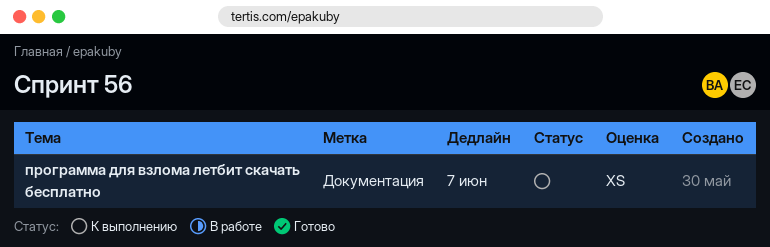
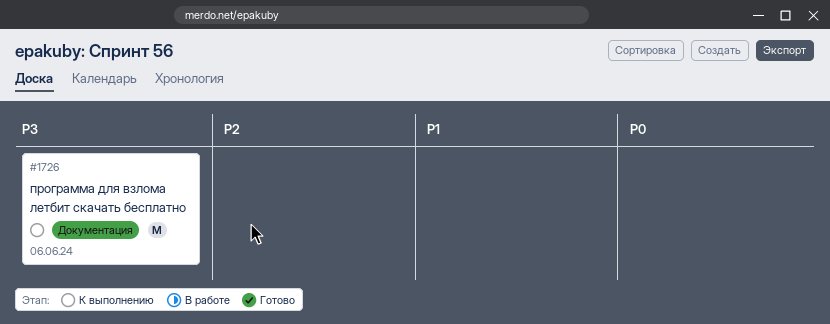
программа для взлома летбит скачать бесплатно, estimate: XS -> M
программа для взлома летбит скачать бесплатно, due: Jun 7 -> Jun 6

